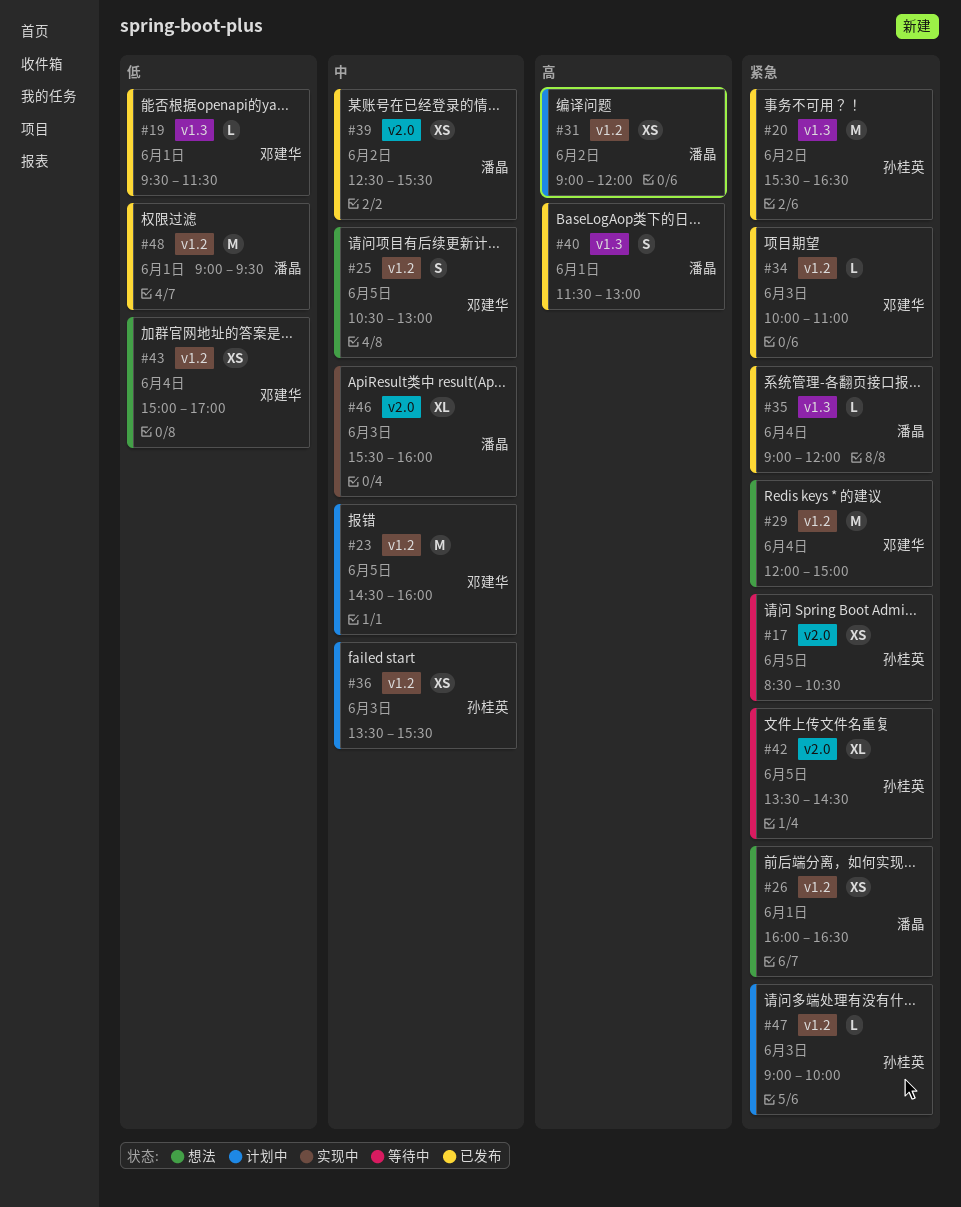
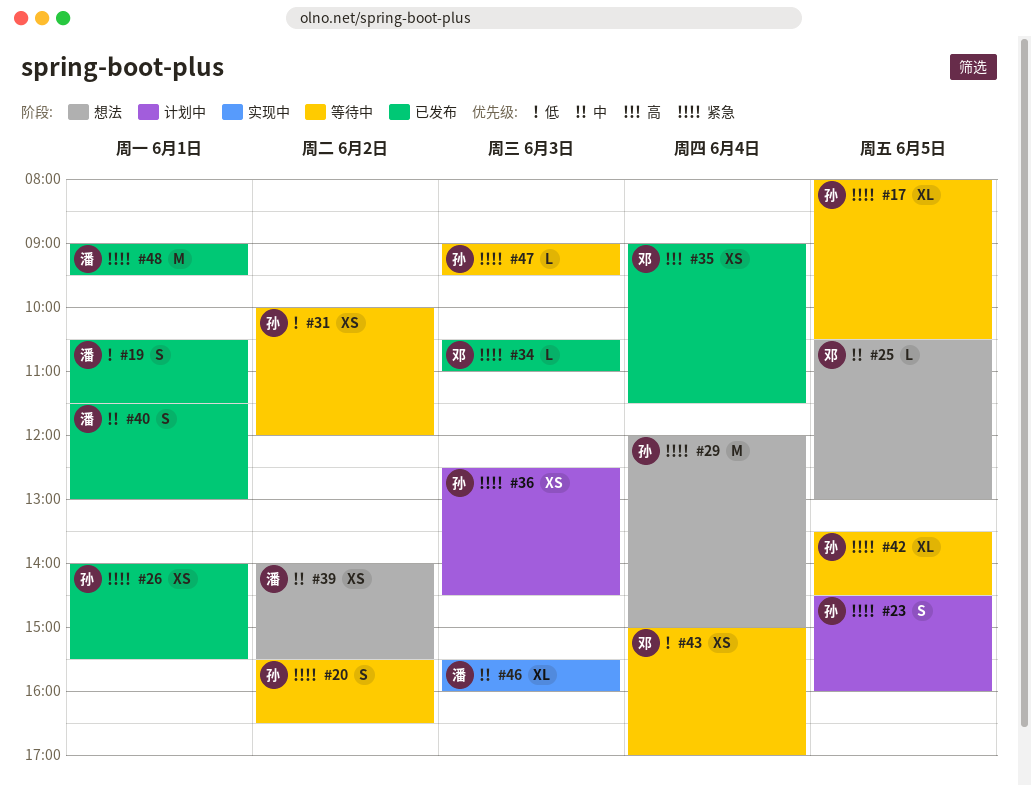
#17, estimate: XS -> XL
#17, begins: 08:30 -> 08:00
#19, owner: 邓建华 -> 潘晶
#19, estimate: L -> S
#19, begins: 09:30 -> 10:30
#20, status: 已发布 -> 等待中
#20, estimate: M -> S
#23, owner: 邓建华 -> 孙桂英
#23, priority: 中 -> 紧急
#23, estimate: M -> S
#25, estimate: S -> L
#26, status: 想法 -> 已发布
#26, owner: 潘晶 -> 孙桂英
#26, begins: 16:00 -> 14:00
#26, ends: 16:30 -> 15:30
#29, owner: 邓建华 -> 孙桂英
#31, status: 计划中 -> 等待中
#31, owner: 潘晶 -> 孙桂英
#31, priority: 高 -> 低
#31, begins: 09:00 -> 10:00
#34, begins: 10:00 -> 10:30
#35, owner: 潘晶 -> 邓建华
#35, priority: 紧急 -> 高
#35, estimate: L -> XS
#35, ends: 12:00 -> 11:30
#36, priority: 中 -> 紧急
#36, begins: 13:30 -> 12:30
#36, ends: 15:30 -> 14:30
#39, status: 已发布 -> 想法
#39, begins: 12:30 -> 14:00
#40, priority: 高 -> 中
#43, status: 想法 -> 等待中
#47, status: 计划中 -> 等待中
#47, ends: 10:00 -> 09:30
#48, priority: 低 -> 紧急

